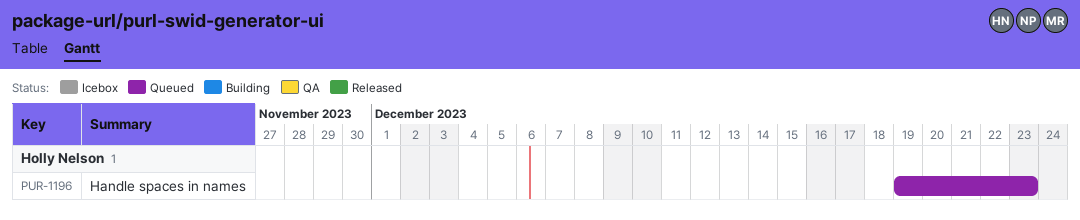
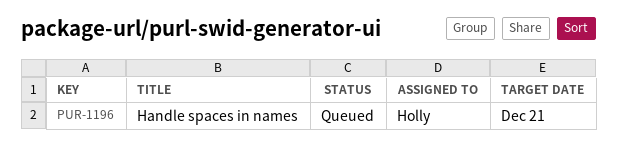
PUR-1196, due: Dec 23 -> Dec 21

